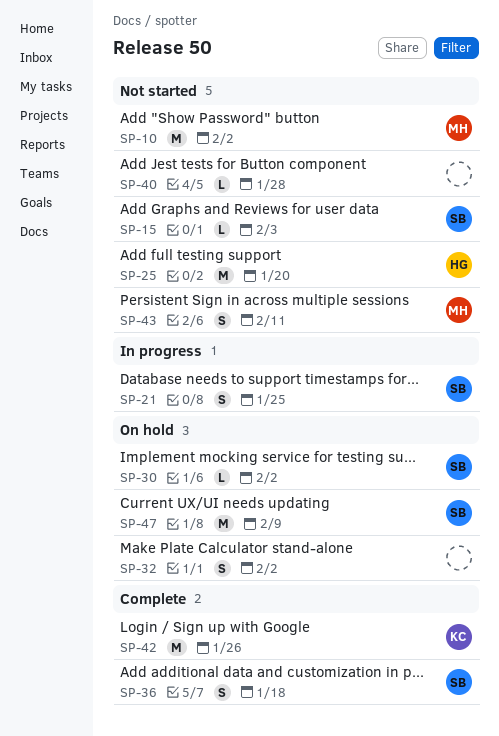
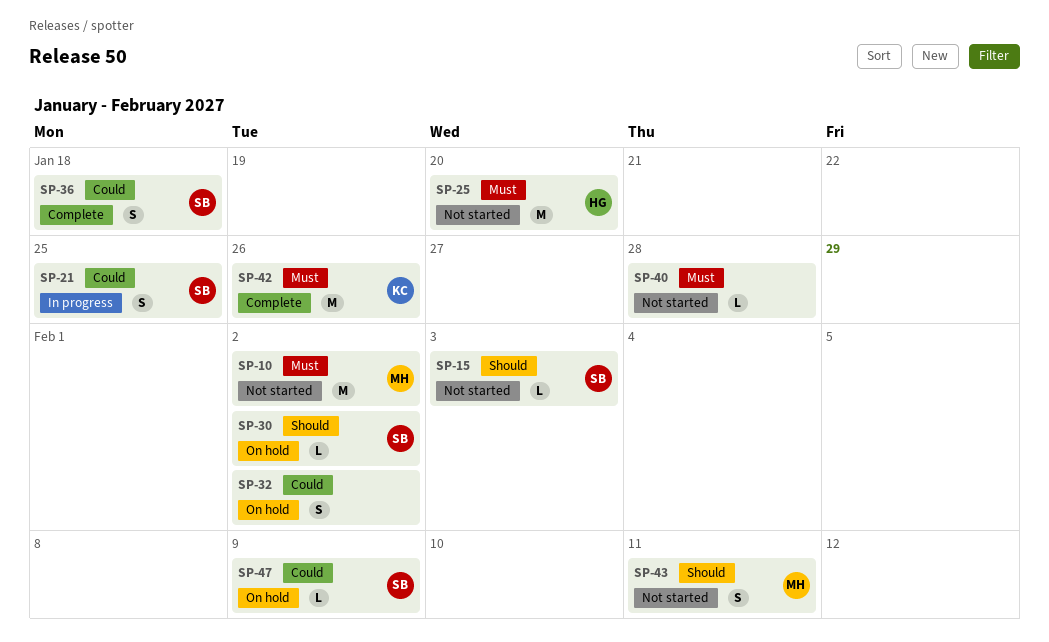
SP-47, estimate: M -> L

